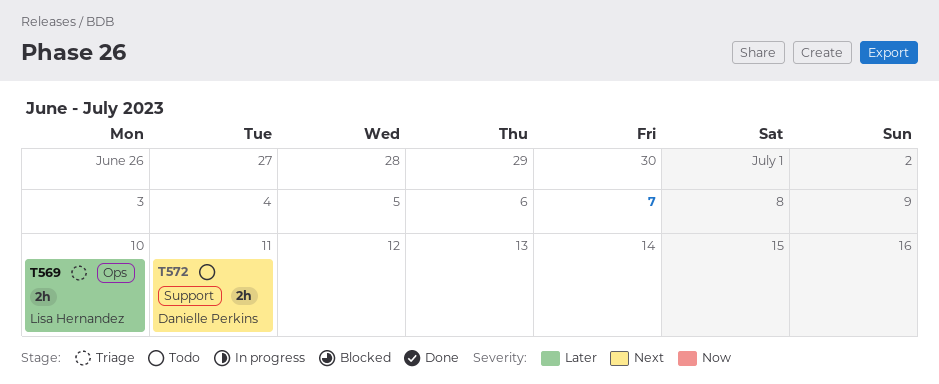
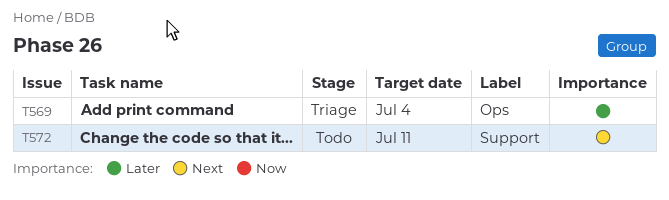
T569, due: Jul 10 -> Jul 4

